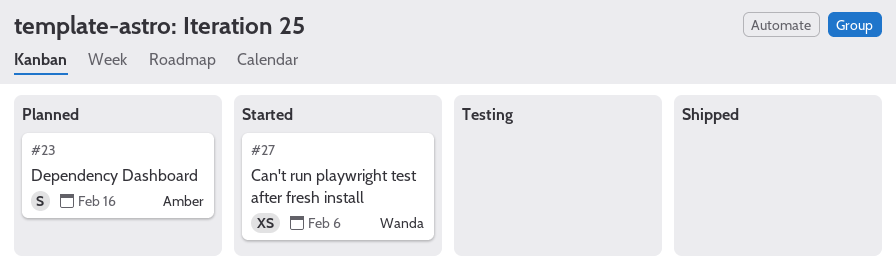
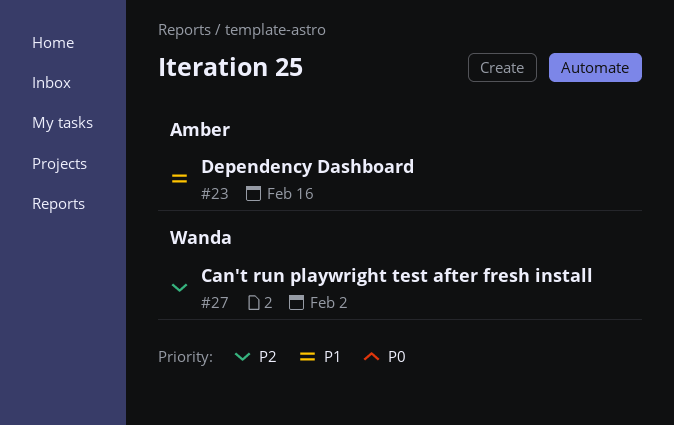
#27, due: Feb 6 -> Feb 2

